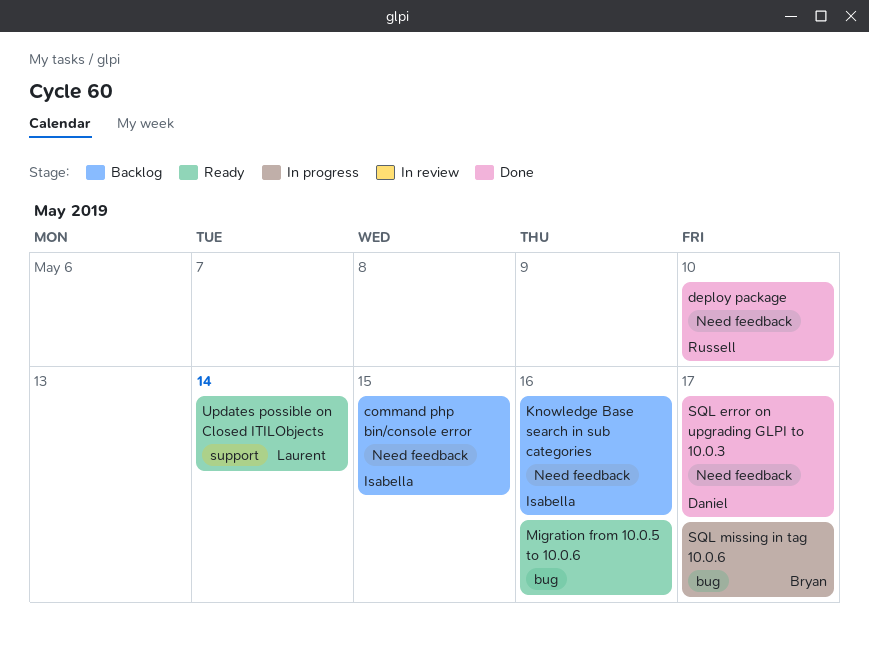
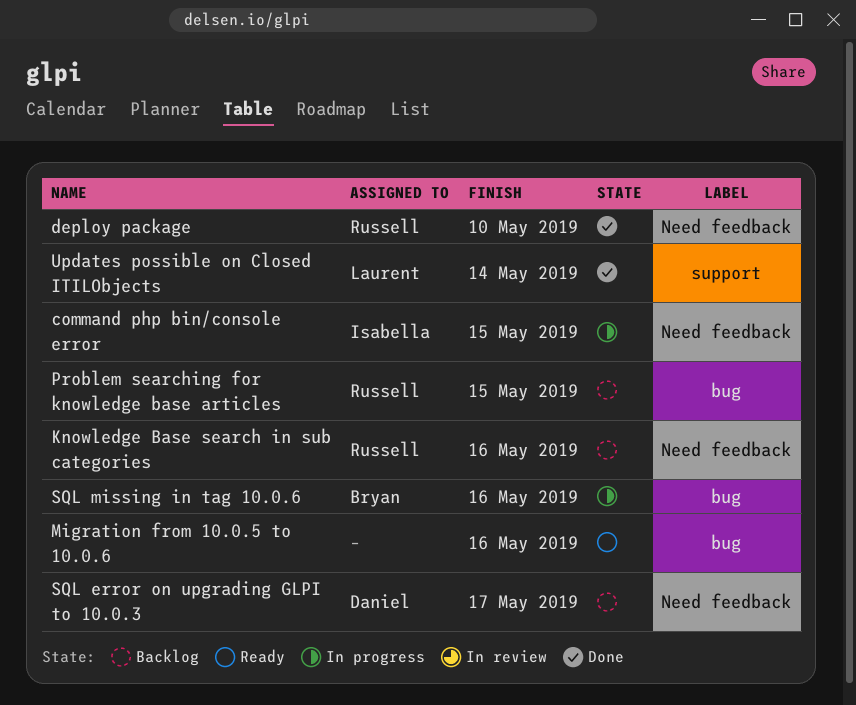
command php bin/console error, status: Backlog -> In progress
Knowledge Base search in sub categories, owner: Isabella -> Russell
Problem searching for knowledge base articles: none -> present
SQL error on upgrading GLPI to 10.0.3, status: Done -> Backlog
SQL missing in tag 10.0.6, due: May 17 -> May 16
Updates possible on Closed ITILObjects, status: Ready -> Done

